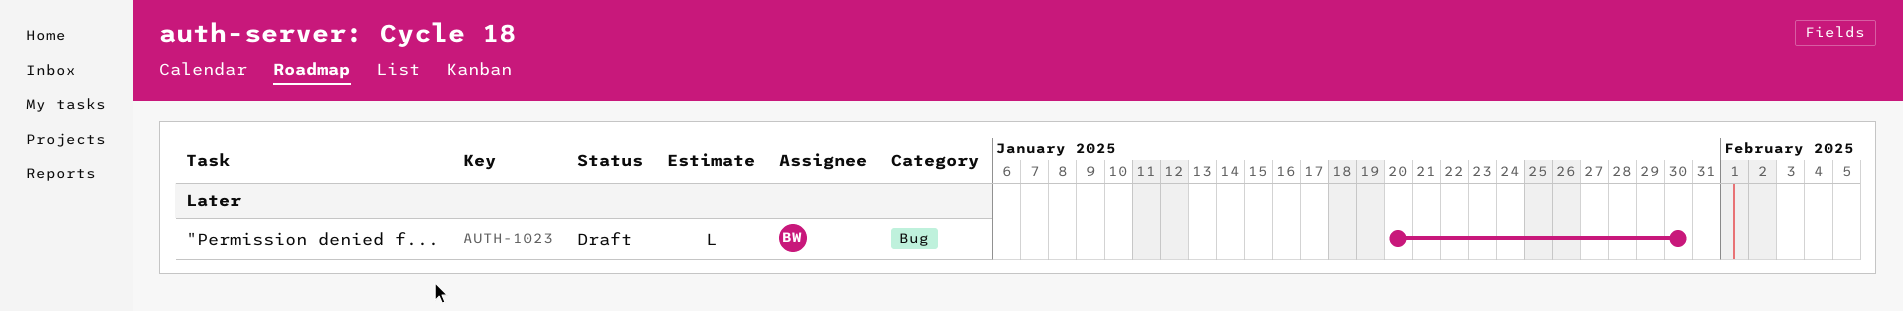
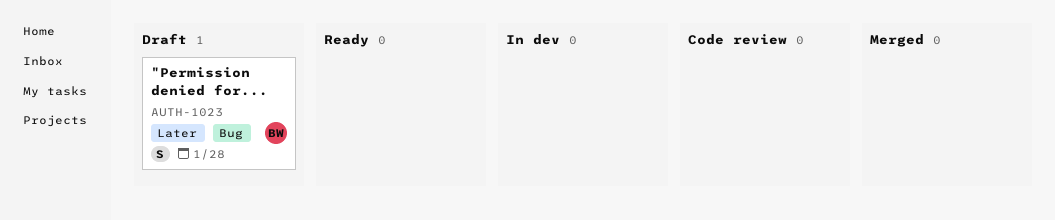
AUTH-1023, estimate: L -> S
AUTH-1023, due: Jan 30 -> Jan 28

